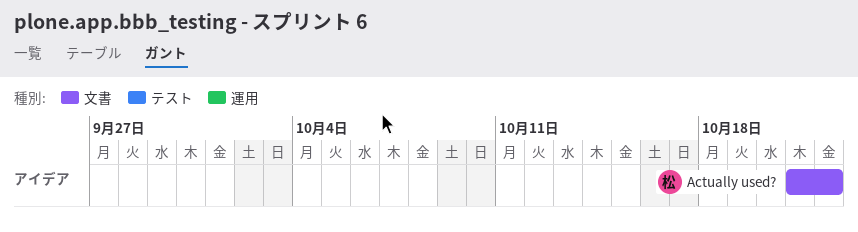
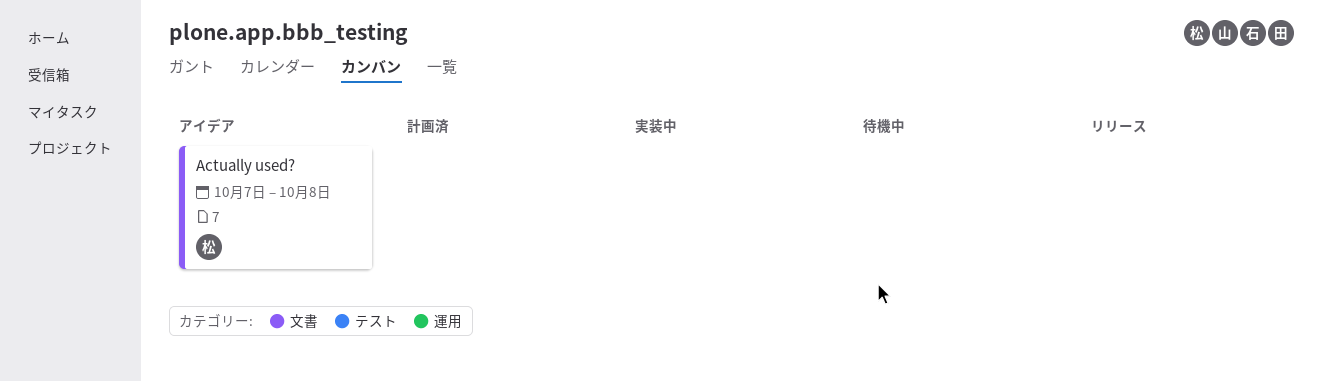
Actually used?, start: Oct 21 -> Oct 7
Actually used?, due: Oct 22 -> Oct 8

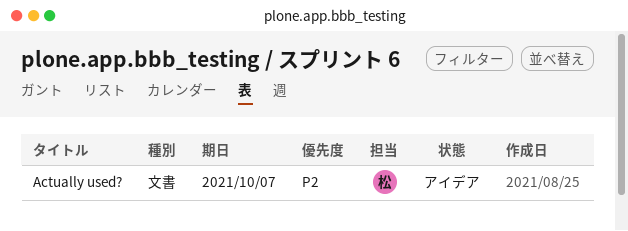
Actually used?, due: Oct 8 -> Oct 7

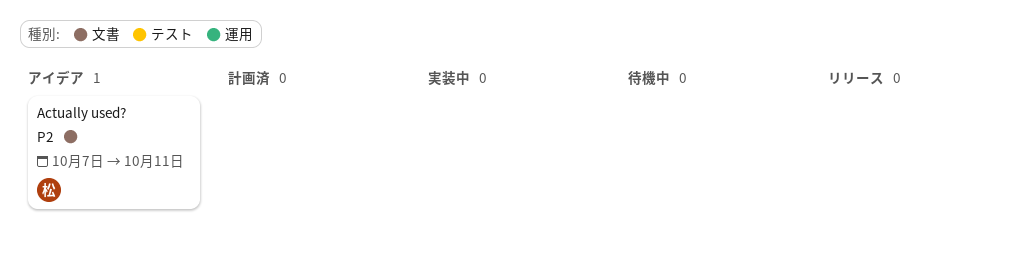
Actually used?, due: Oct 7 -> Oct 11

